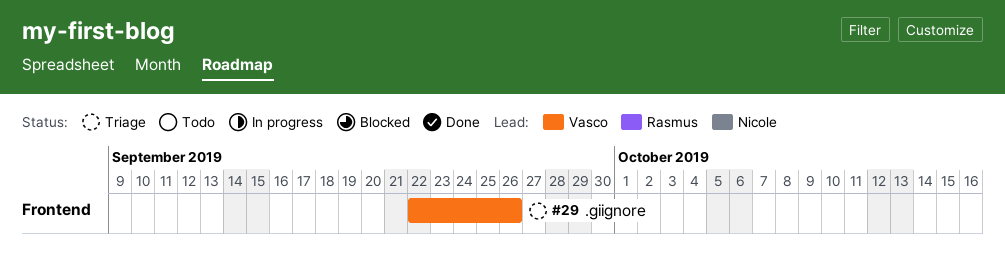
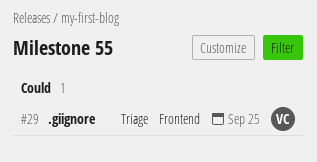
#29, due: Sep 26 -> Sep 25

